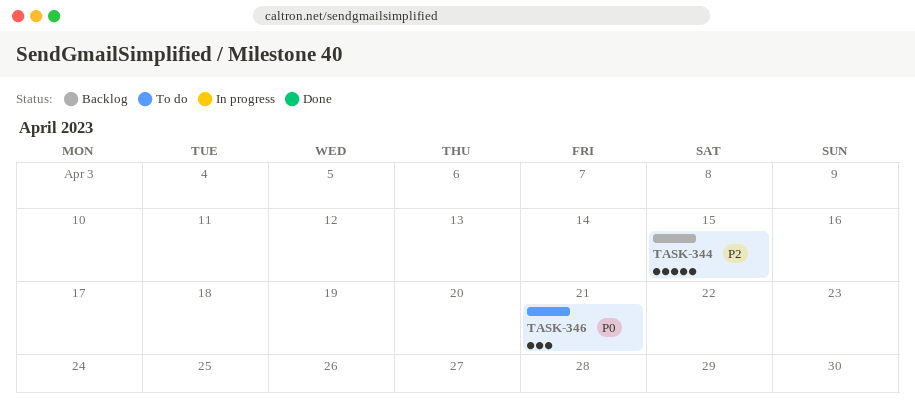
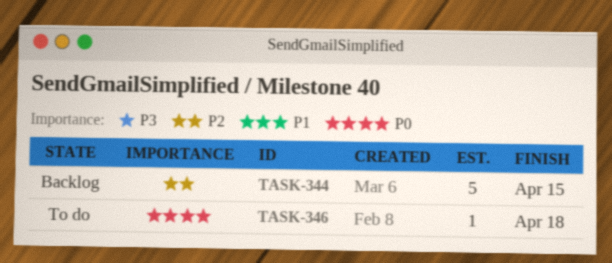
TASK-346, estimate: 3 -> 1
TASK-346, due: Apr 21 -> Apr 18

